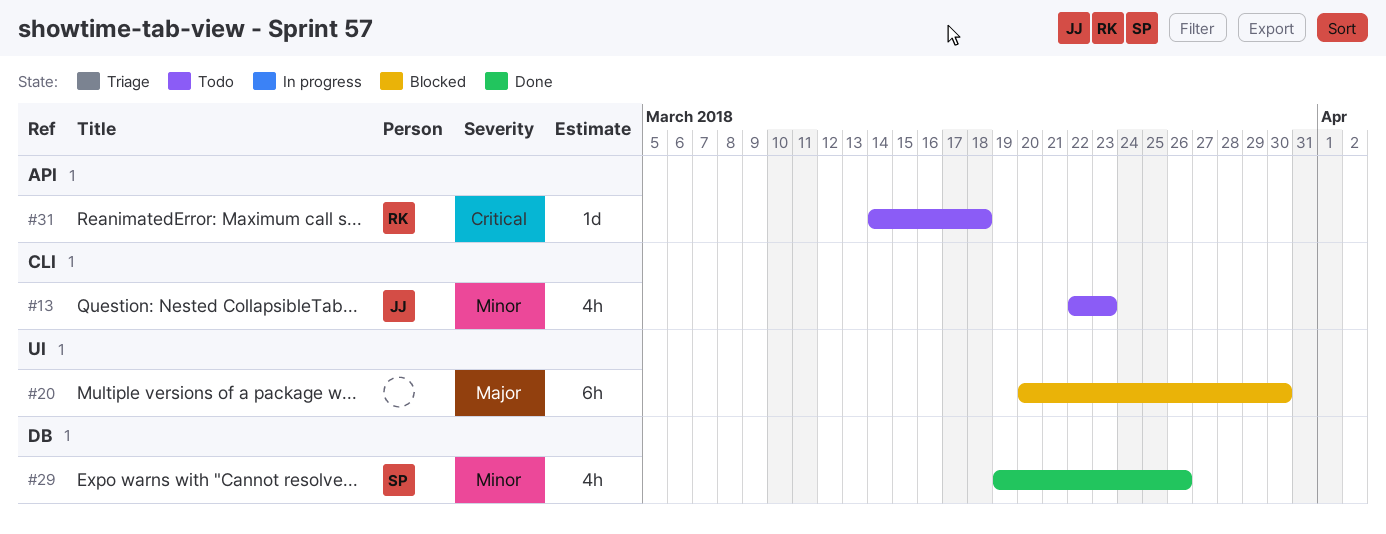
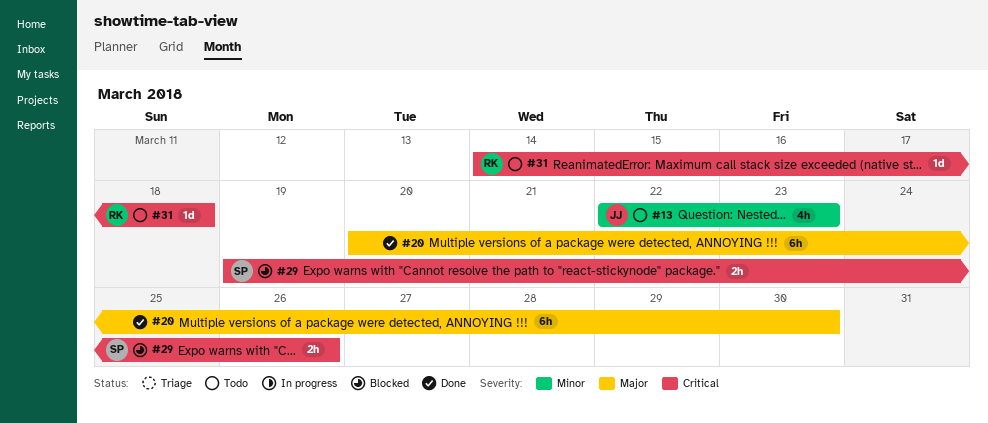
#20, status: Blocked -> Done
#29, status: Done -> Blocked
#29, priority: Minor -> Critical
#29, estimate: 4h -> 2h

